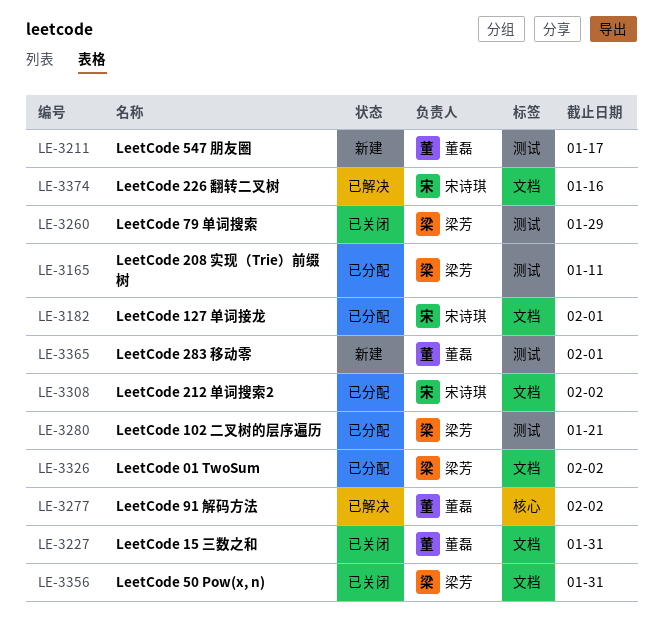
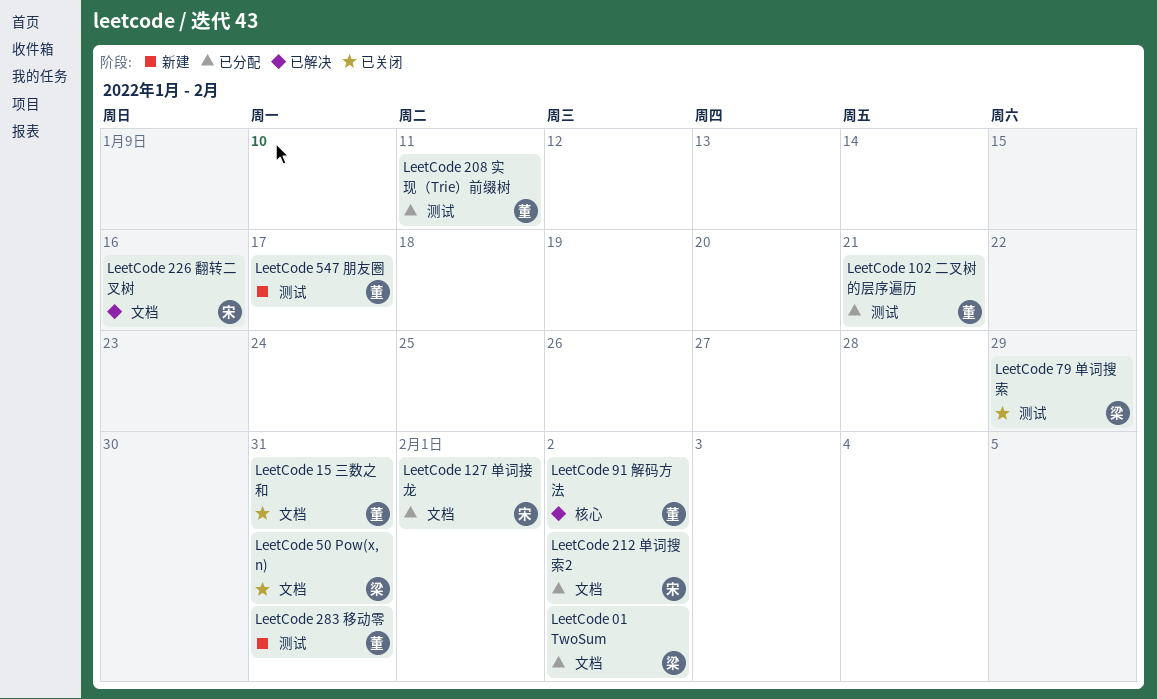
LeetCode 102 二叉树的层序遍历, owner: 梁芳 -> 董磊
LeetCode 208 实现（Trie）前缀树, owner: 梁芳 -> 董磊
LeetCode 283 移动零, due: Feb 1 -> Jan 31

